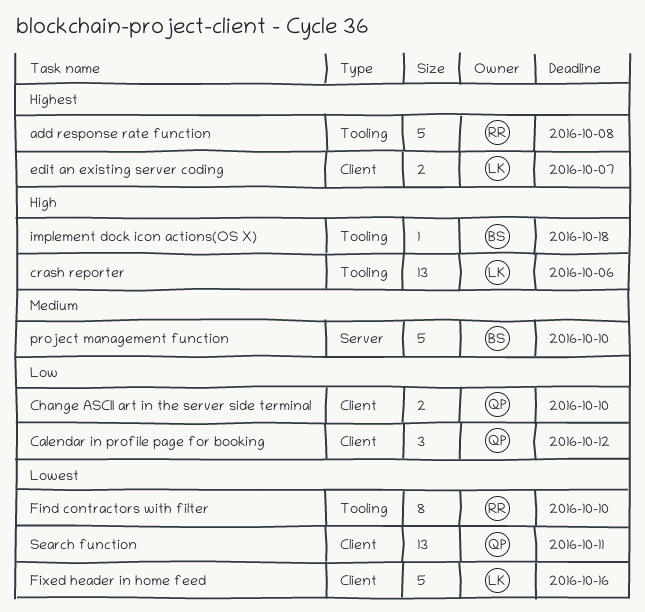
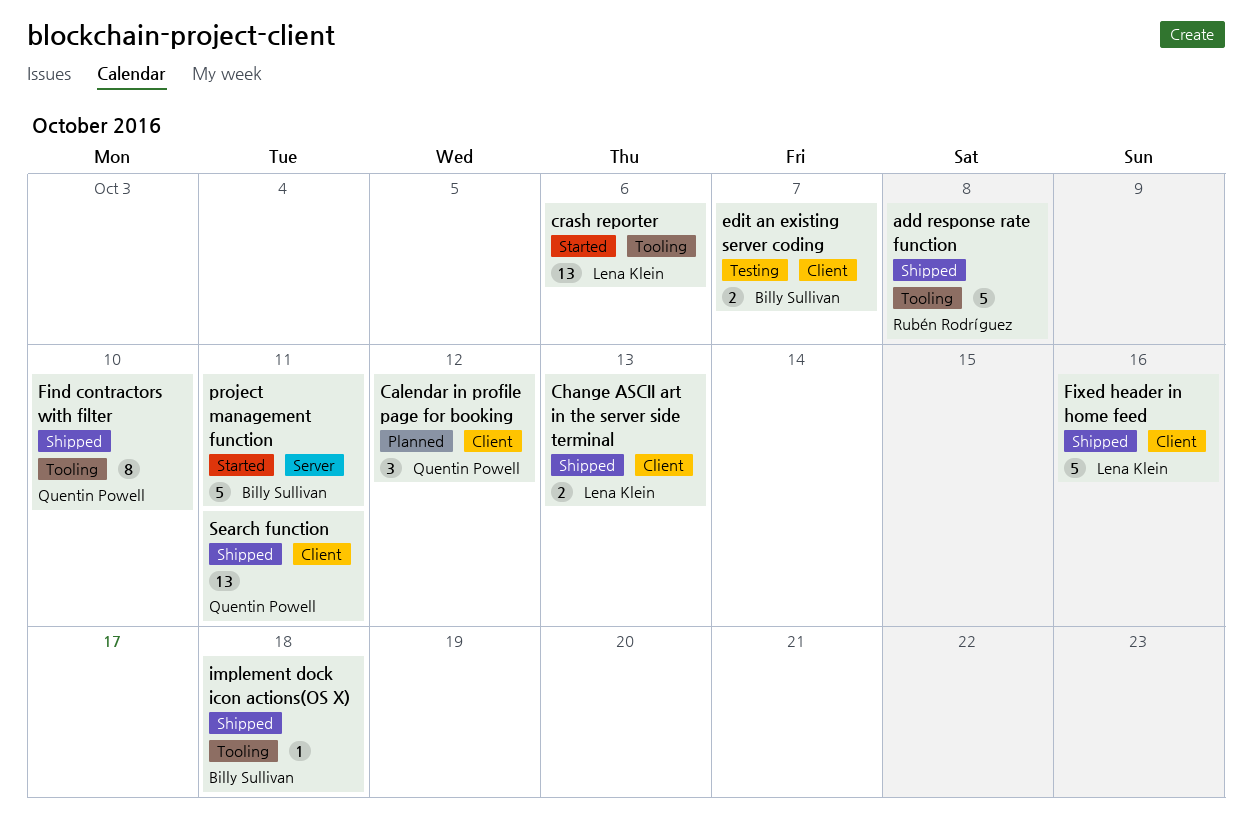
Change ASCII art in the server side terminal, owner: Quentin Powell -> Lena Klein
Change ASCII art in the server side terminal, due: Oct 10 -> Oct 13
edit an existing server coding, owner: Lena Klein -> Billy Sullivan
Find contractors with filter, owner: Rubén Rodríguez -> Quentin Powell
project management function, due: Oct 10 -> Oct 11

